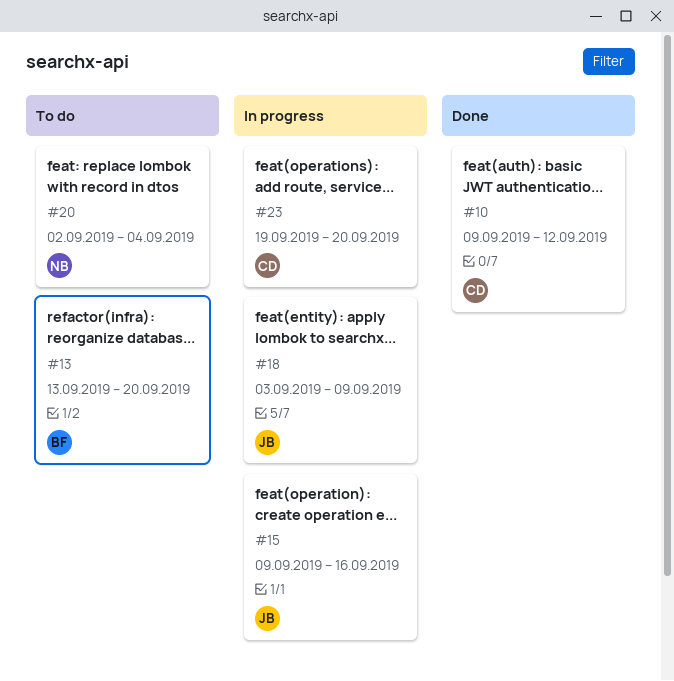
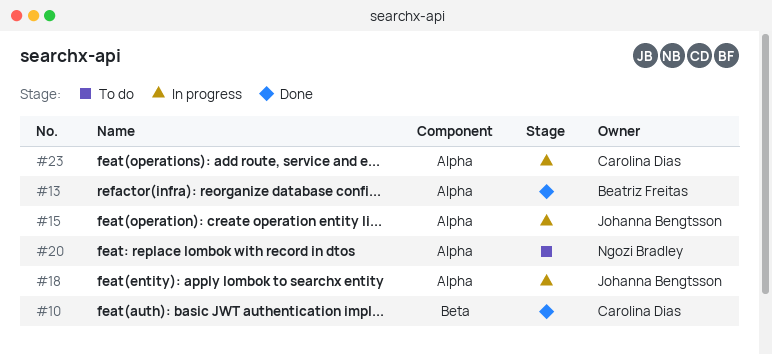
#13, status: To do -> Done

